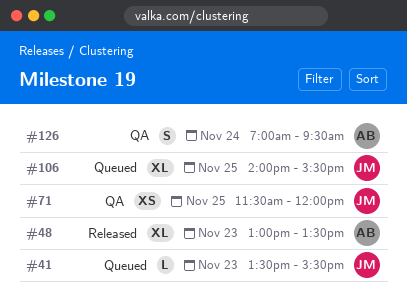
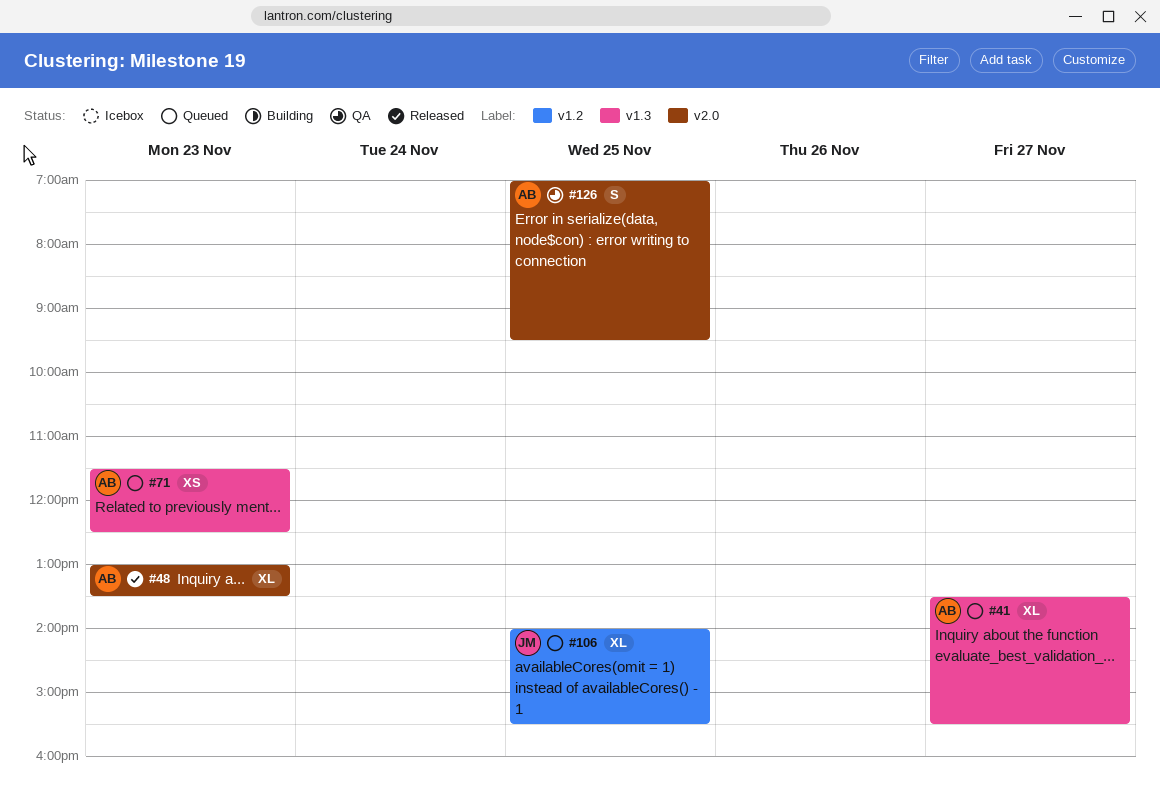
#41, owner: JM -> AB
#41, estimate: L -> XL
#41, day: Nov 23 -> Nov 27
#71, status: QA -> Queued
#71, owner: JM -> AB
#71, day: Nov 25 -> Nov 23
#71, ends: 12:00 -> 12:30
#126, day: Nov 24 -> Nov 25

